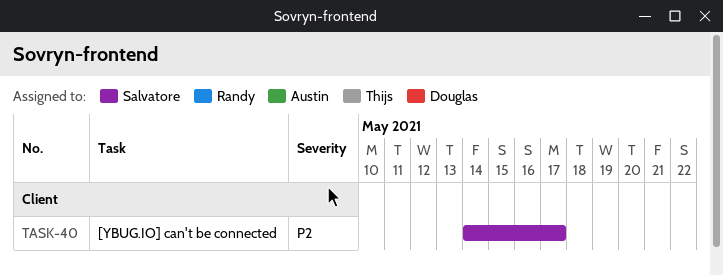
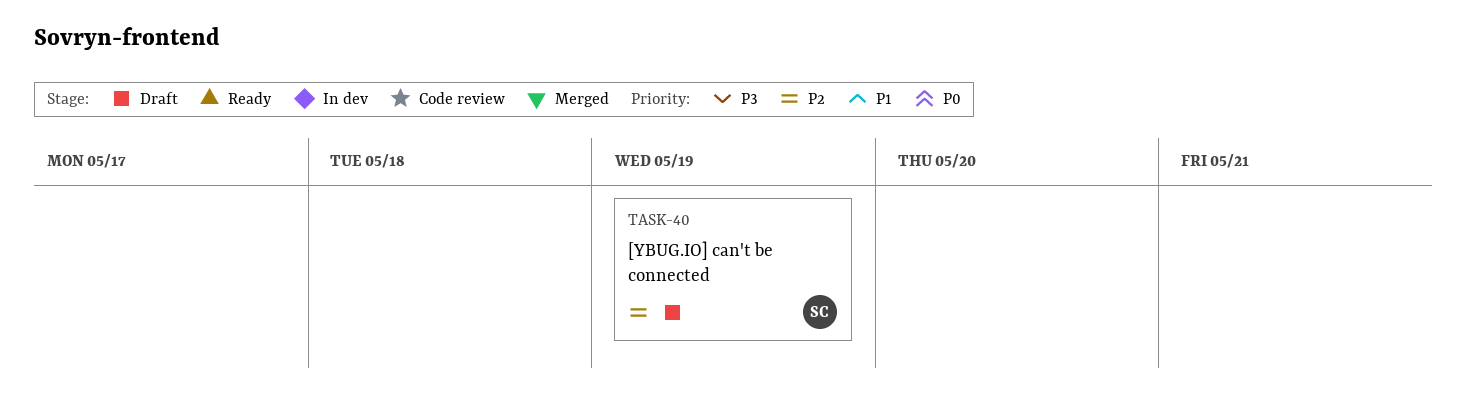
TASK-40, due: May 17 -> May 19

